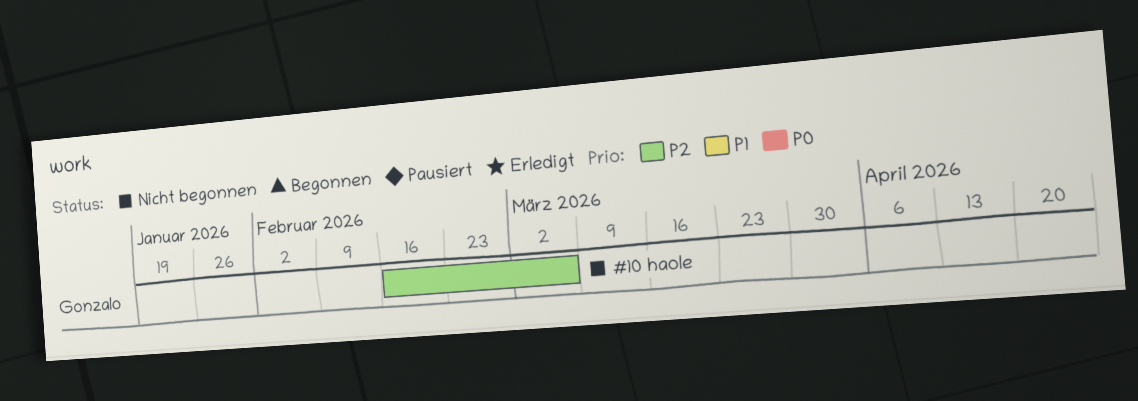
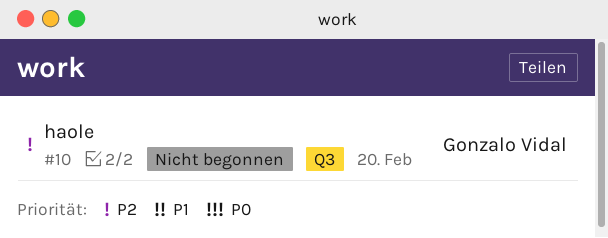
#10, due: Mar 6 -> Feb 20

